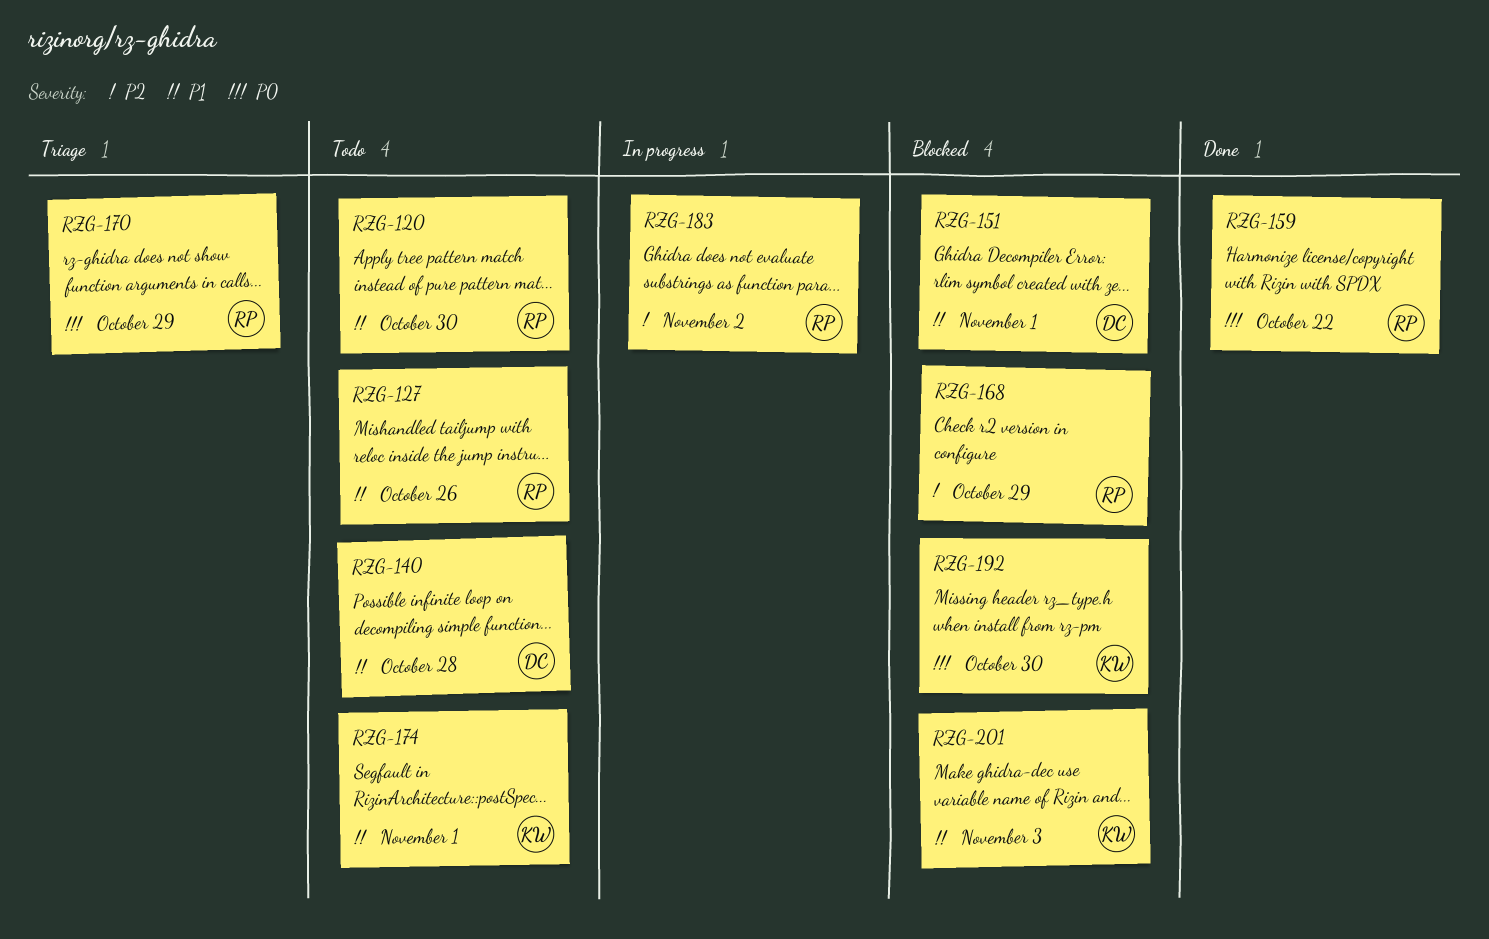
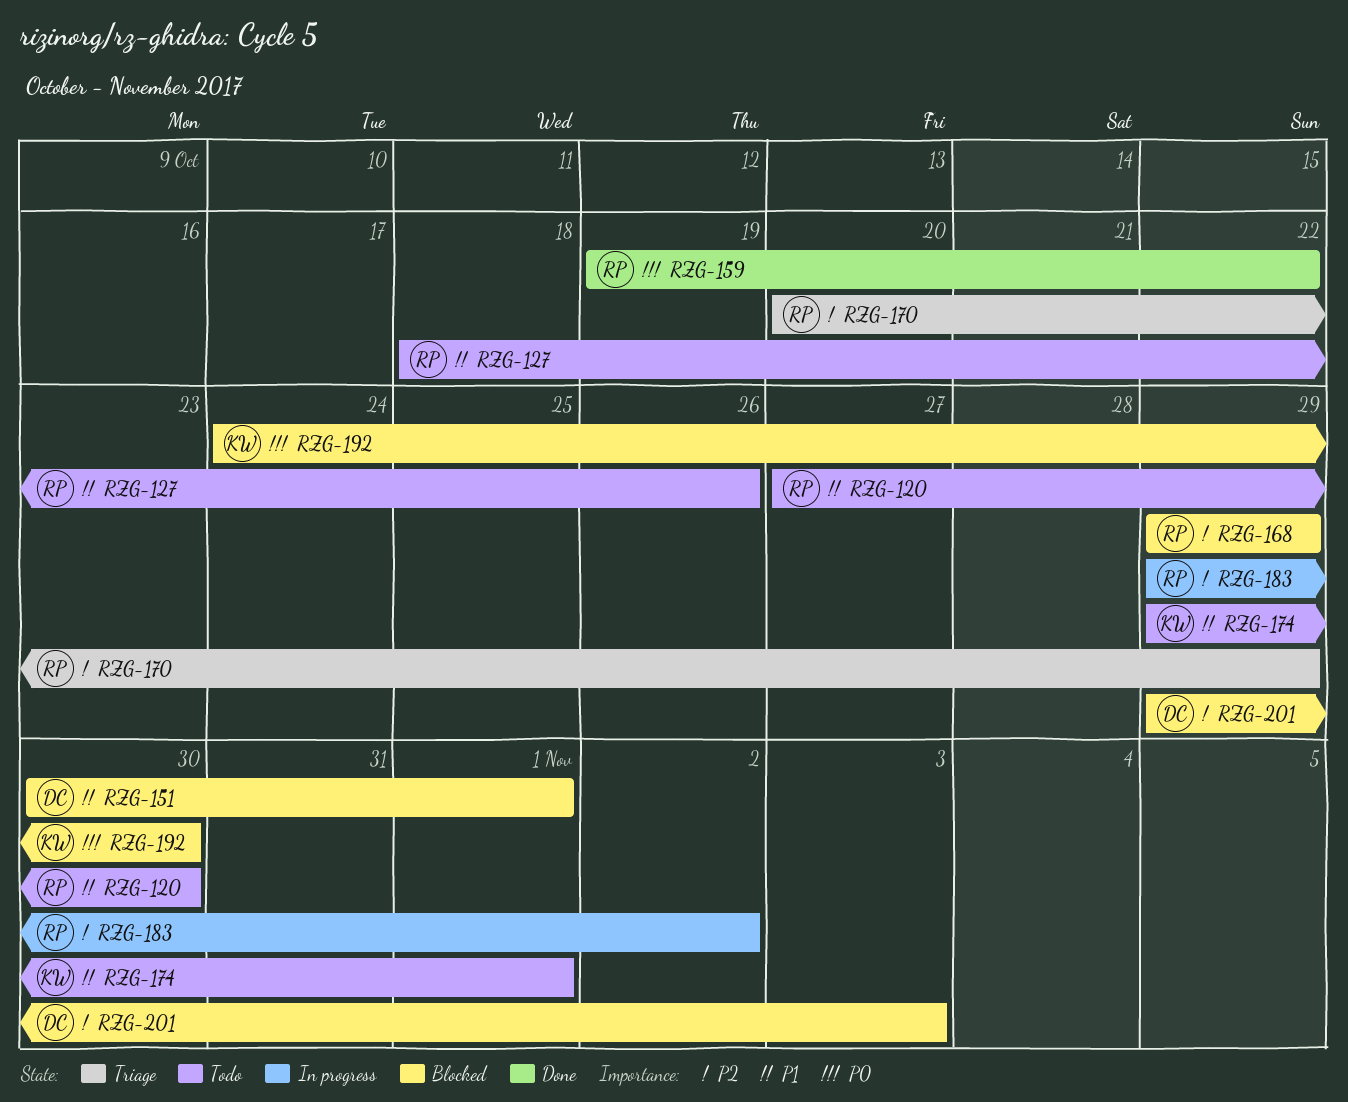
RZG-140: present -> none
RZG-170, priority: P0 -> P2
RZG-201, owner: KW -> DC
RZG-201, priority: P1 -> P2

